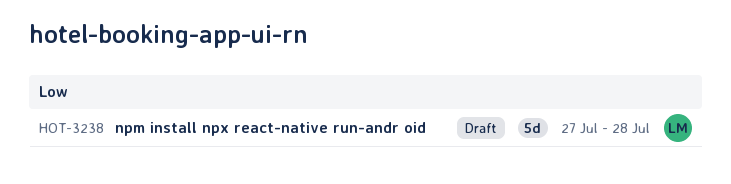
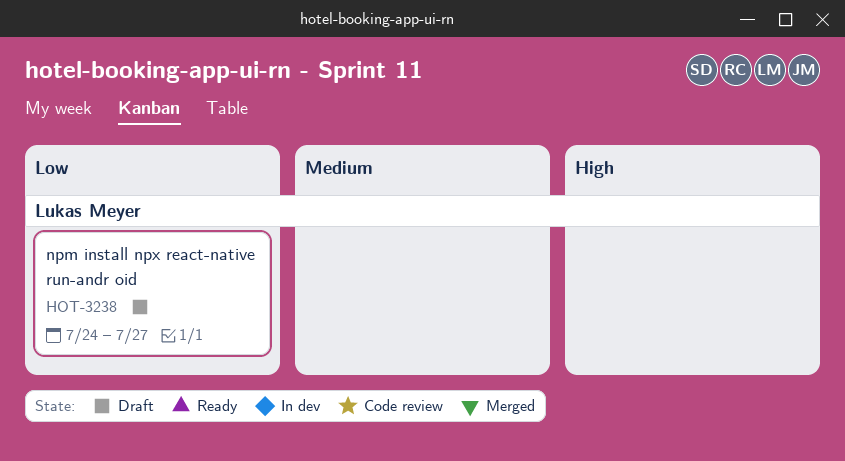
HOT-3238, start: Jul 27 -> Jul 24
HOT-3238, due: Jul 28 -> Jul 27

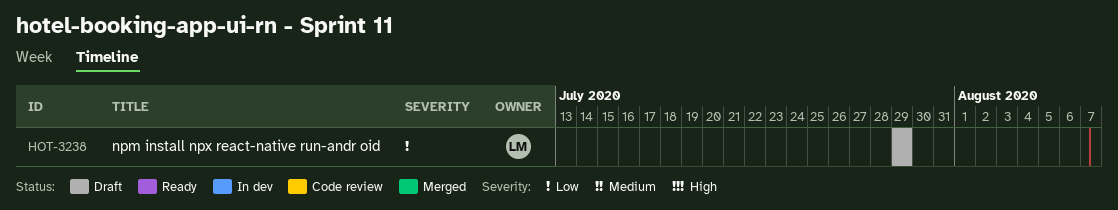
HOT-3238, start: Jul 24 -> Jul 29
HOT-3238, due: Jul 27 -> Jul 29

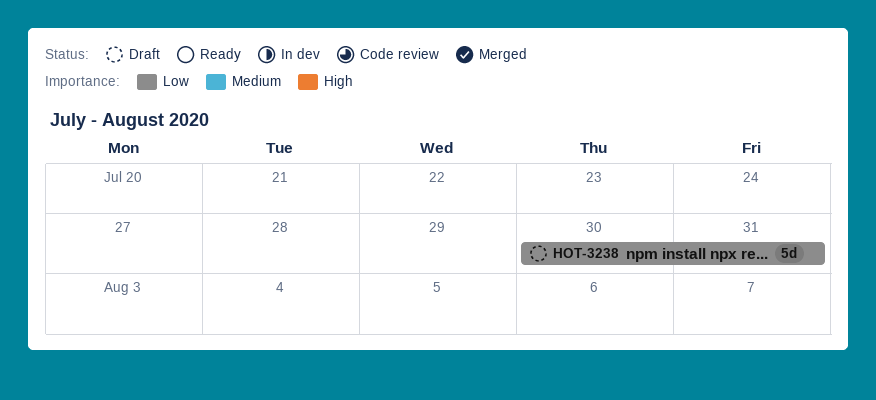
HOT-3238, start: Jul 29 -> Jul 30
HOT-3238, due: Jul 29 -> Jul 31

